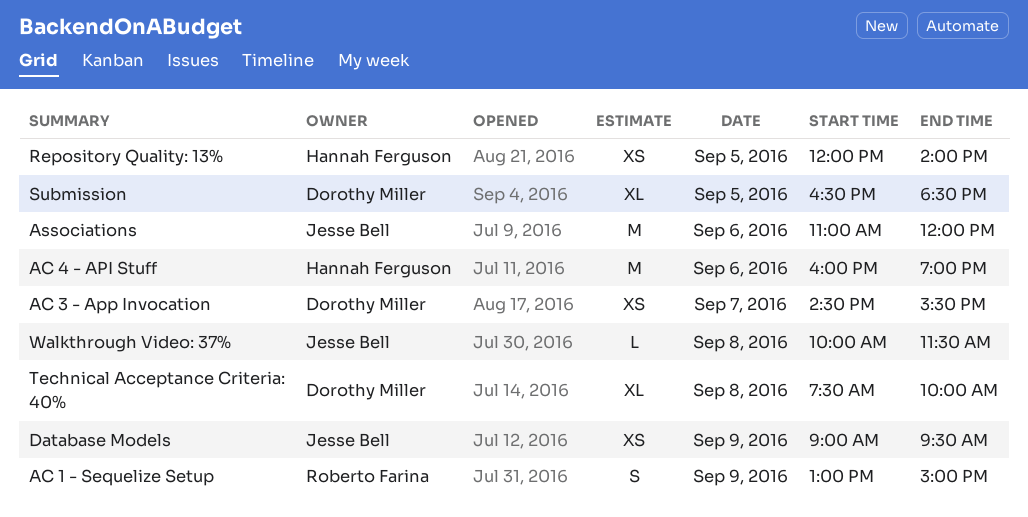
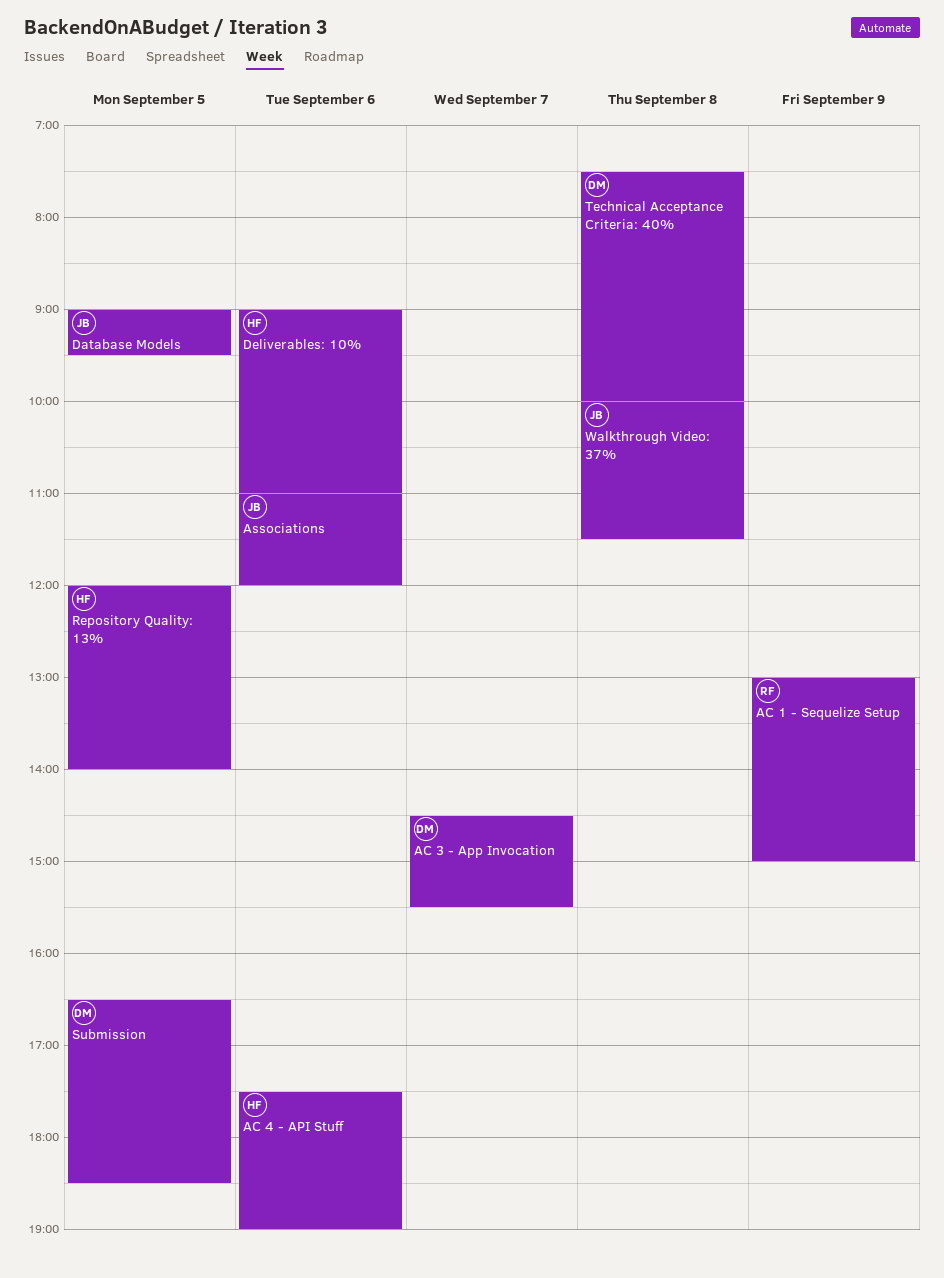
AC 4 - API Stuff, begins: 16:00 -> 17:30
Database Models, day: Sep 9 -> Sep 5
Deliverables: 10%: none -> present

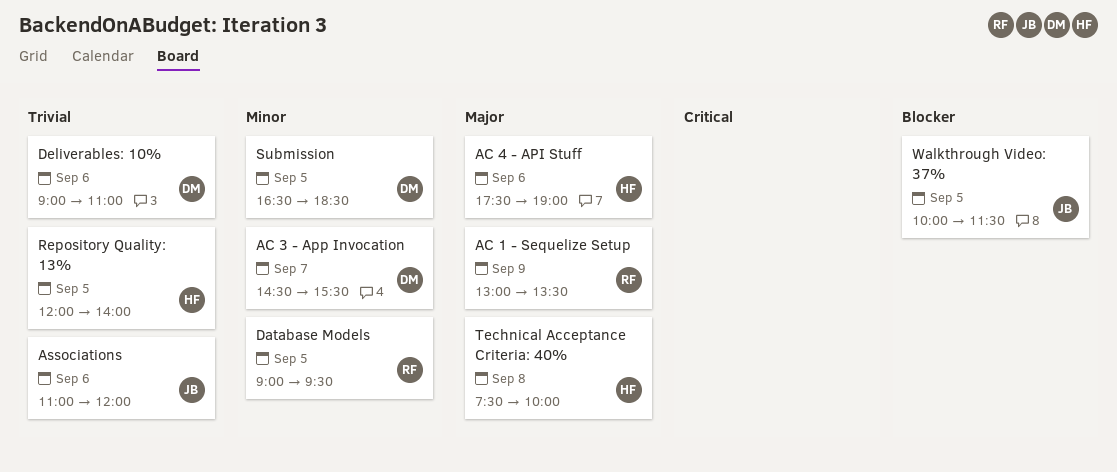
AC 1 - Sequelize Setup, ends: 15:00 -> 13:30
Database Models, owner: JB -> RF
Deliverables: 10%, owner: HF -> DM
Technical Acceptance Criteria: 40%, owner: DM -> HF
Walkthrough Video: 37%, day: Sep 8 -> Sep 5

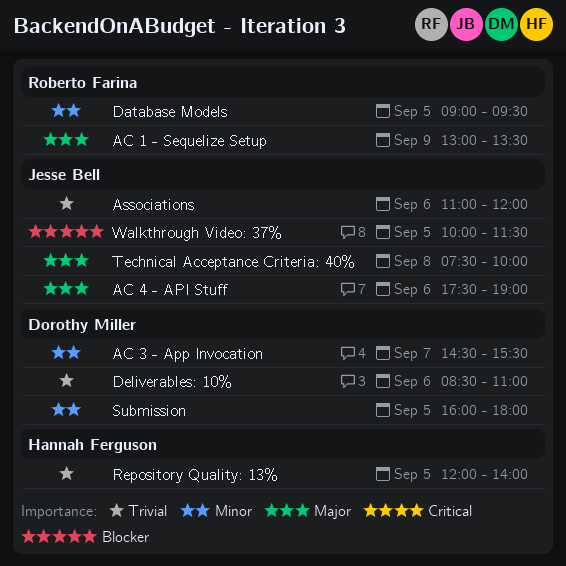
AC 4 - API Stuff, owner: Hannah Ferguson -> Jesse Bell
Deliverables: 10%, begins: 09:00 -> 08:30
Submission, begins: 16:30 -> 16:00
Submission, ends: 18:30 -> 18:00
Technical Acceptance Criteria: 40%, owner: Hannah Ferguson -> Jesse Bell

